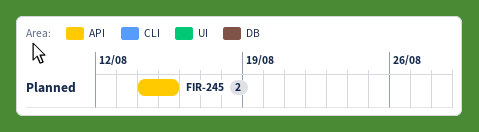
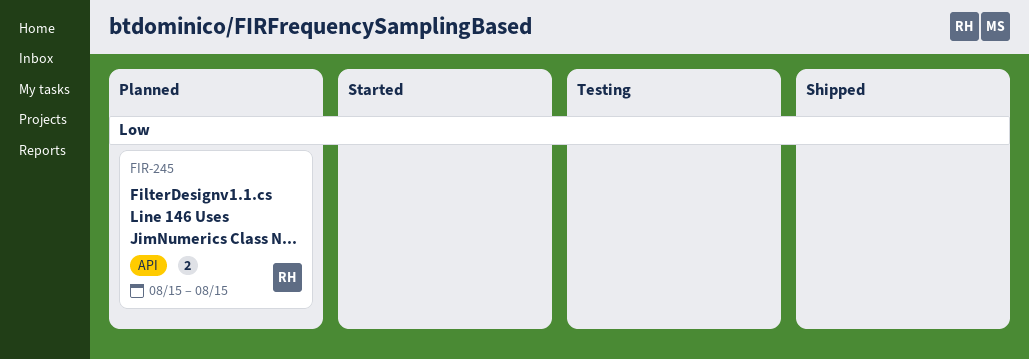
FIR-245, start: Aug 14 -> Aug 15

